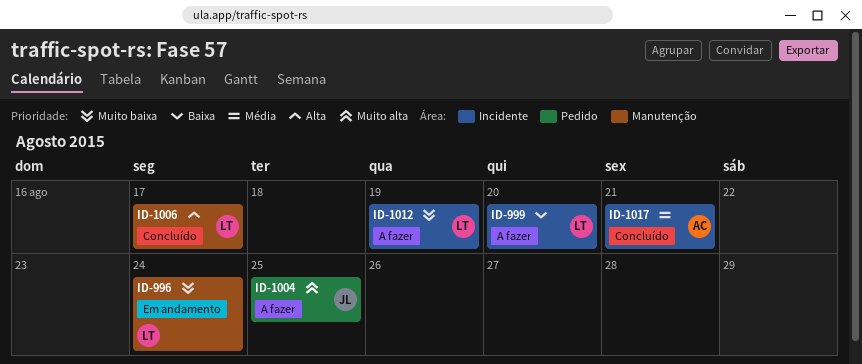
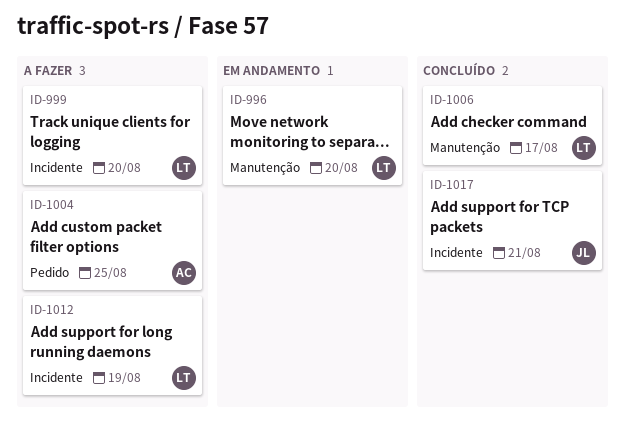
ID-996, due: Aug 24 -> Aug 20
ID-1004, owner: JL -> AC
ID-1017, owner: AC -> JL

